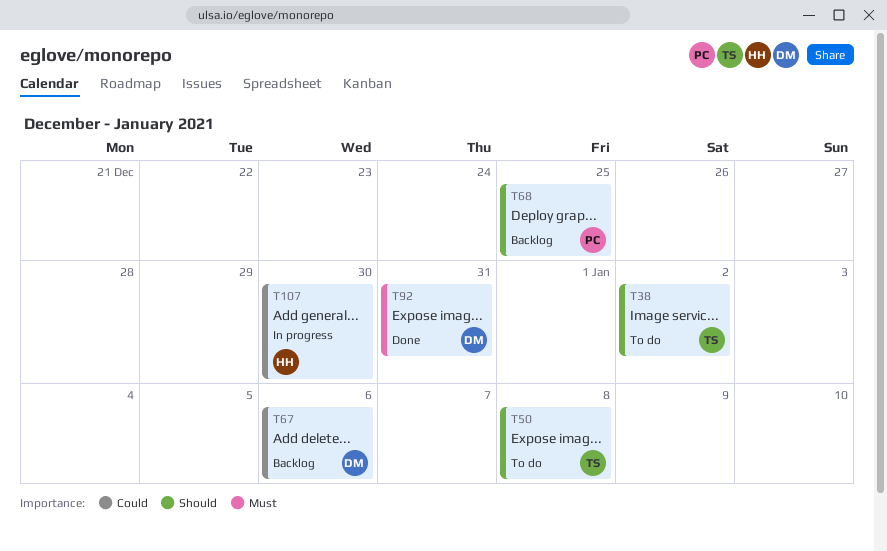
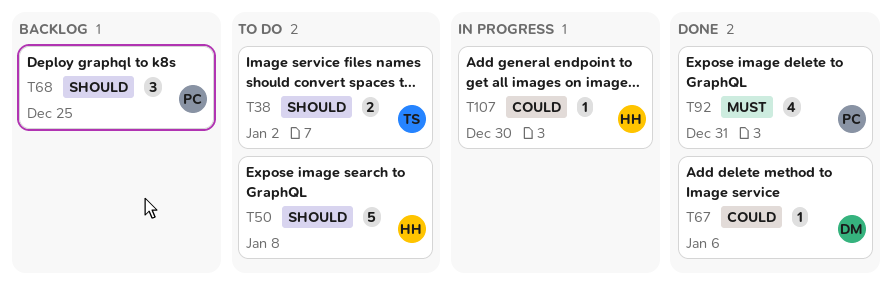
T50, owner: TS -> HH
T67, status: Backlog -> Done
T92, owner: DM -> PC

